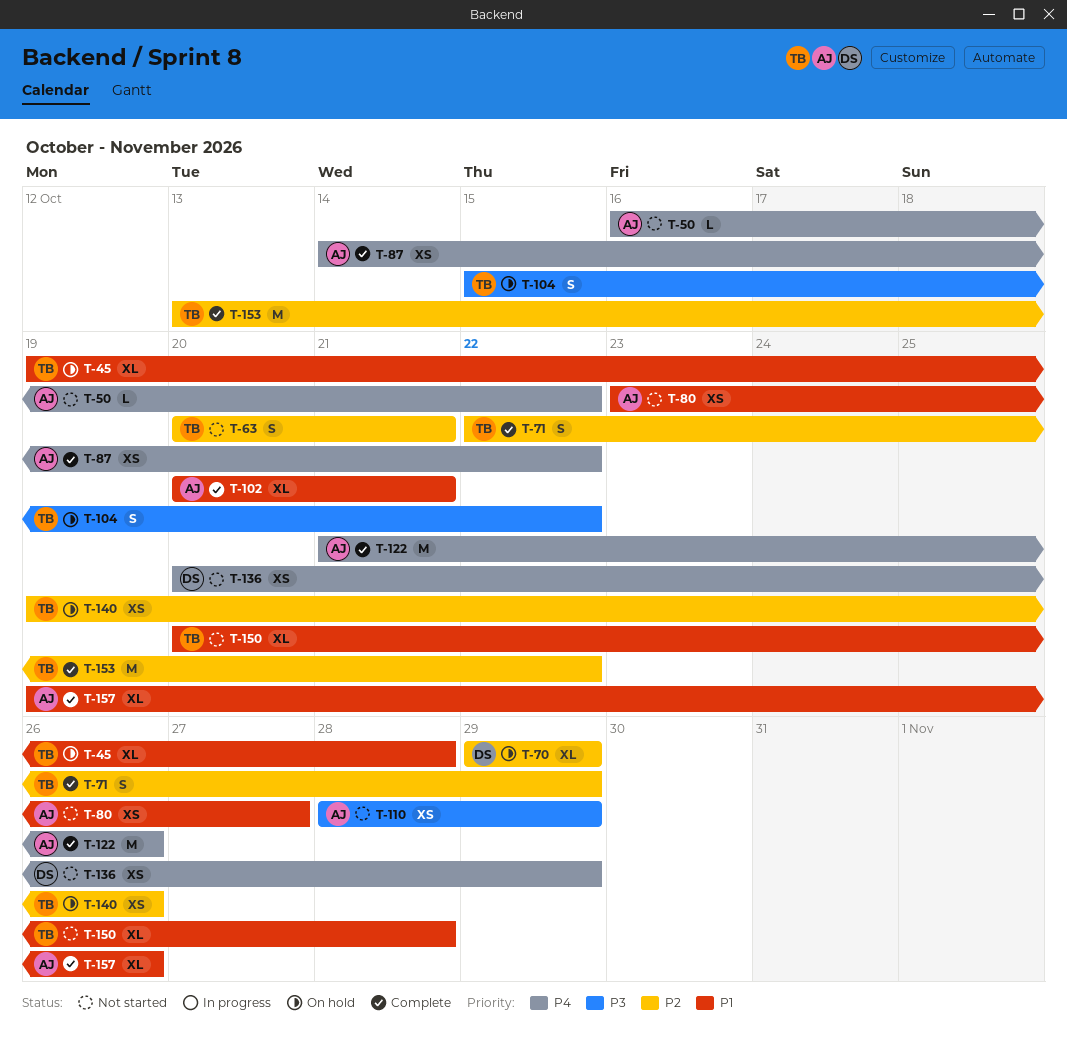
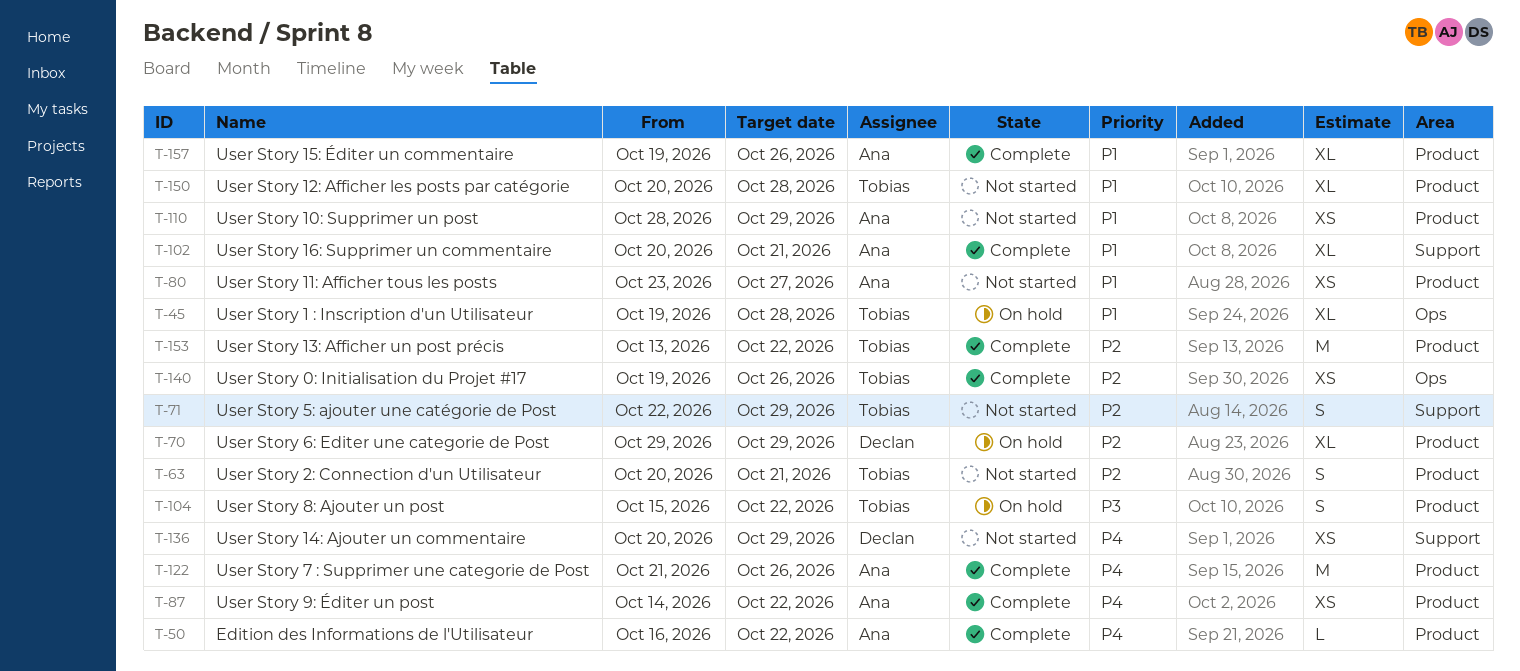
T-50, status: Not started -> Complete
T-71, status: Complete -> Not started
T-110, priority: P3 -> P1
T-140, status: On hold -> Complete

